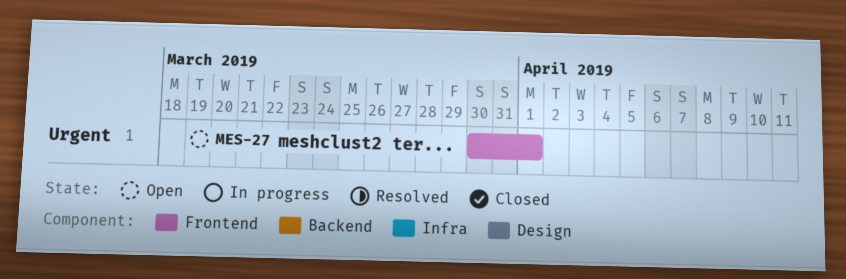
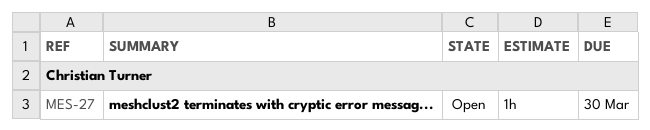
MES-27, due: Apr 1 -> Mar 30

